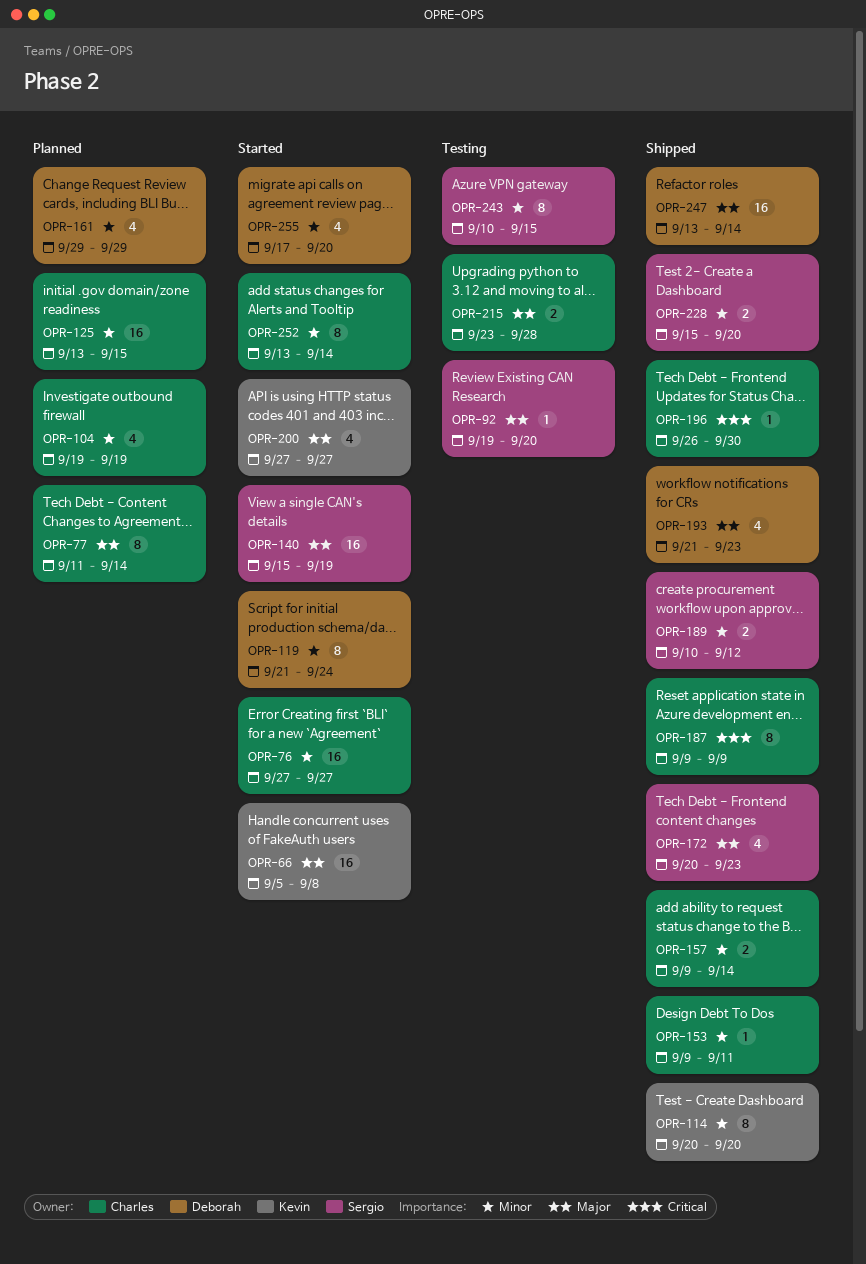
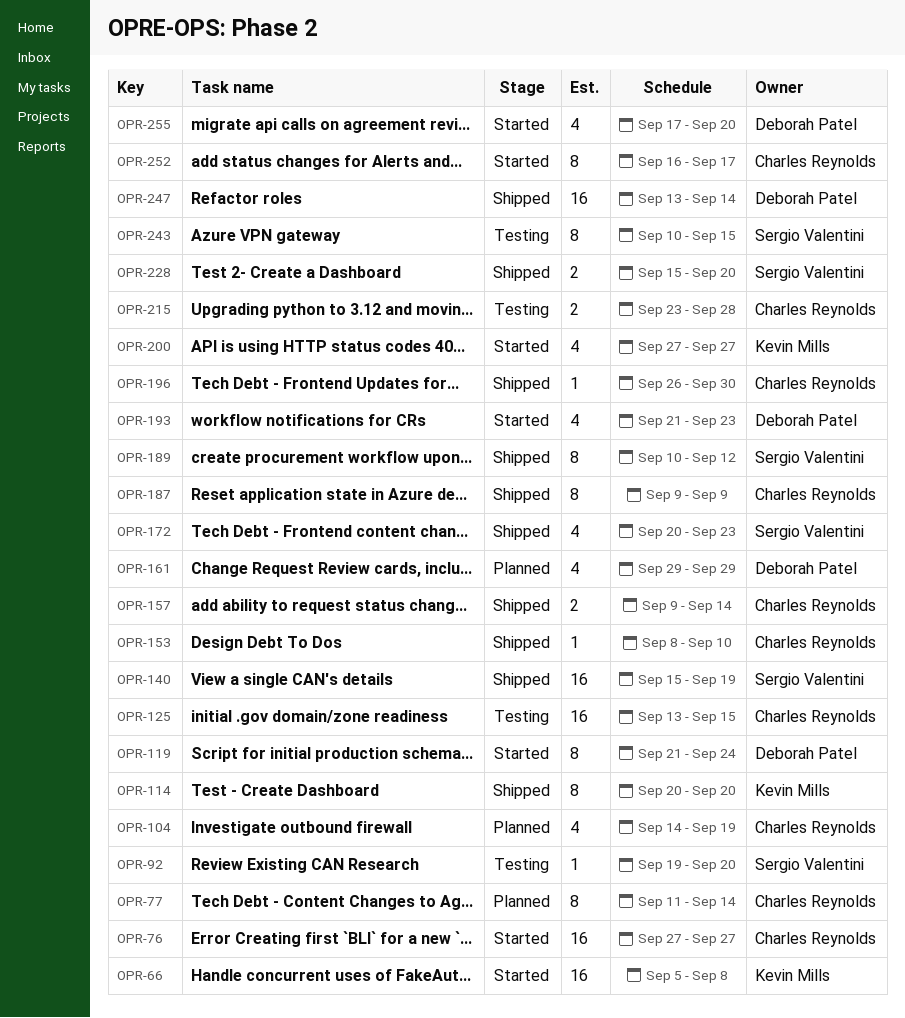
OPR-104, start: Sep 19 -> Sep 14
OPR-125, status: Planned -> Testing
OPR-140, status: Started -> Shipped
OPR-153, start: Sep 9 -> Sep 8
OPR-153, due: Sep 11 -> Sep 10
OPR-189, estimate: 2 -> 8
OPR-193, status: Shipped -> Started
OPR-252, start: Sep 13 -> Sep 16
OPR-252, due: Sep 14 -> Sep 17

